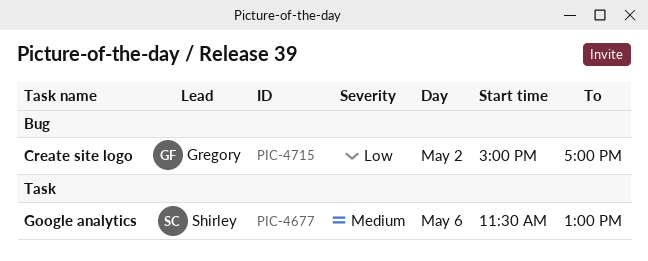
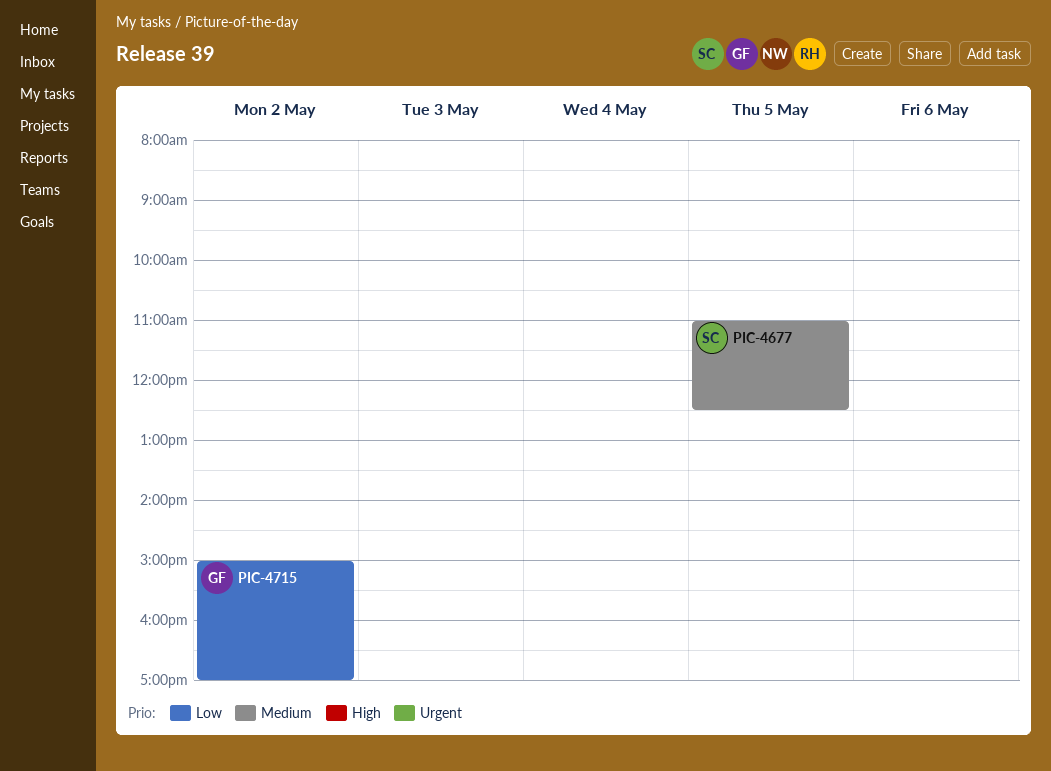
PIC-4677, day: May 6 -> May 5
PIC-4677, begins: 11:30 -> 11:00
PIC-4677, ends: 13:00 -> 12:30

